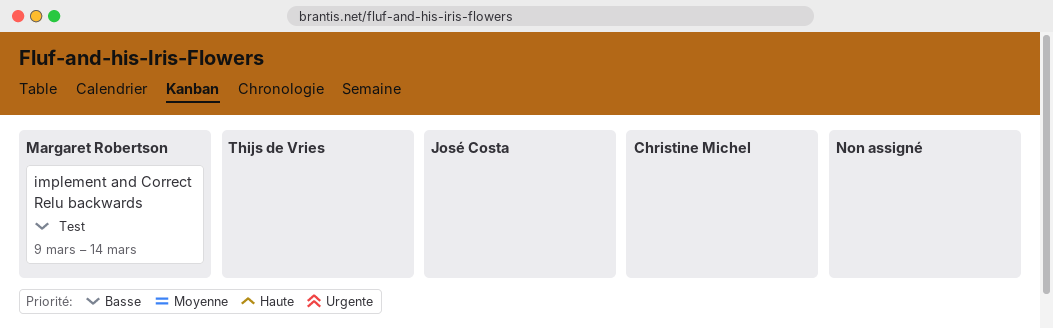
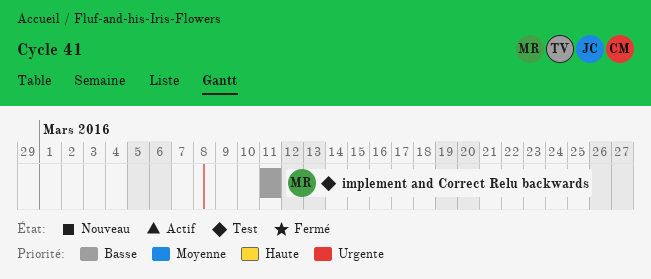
implement and Correct Relu backwards, start: Mar 9 -> Mar 11
implement and Correct Relu backwards, due: Mar 14 -> Mar 11

